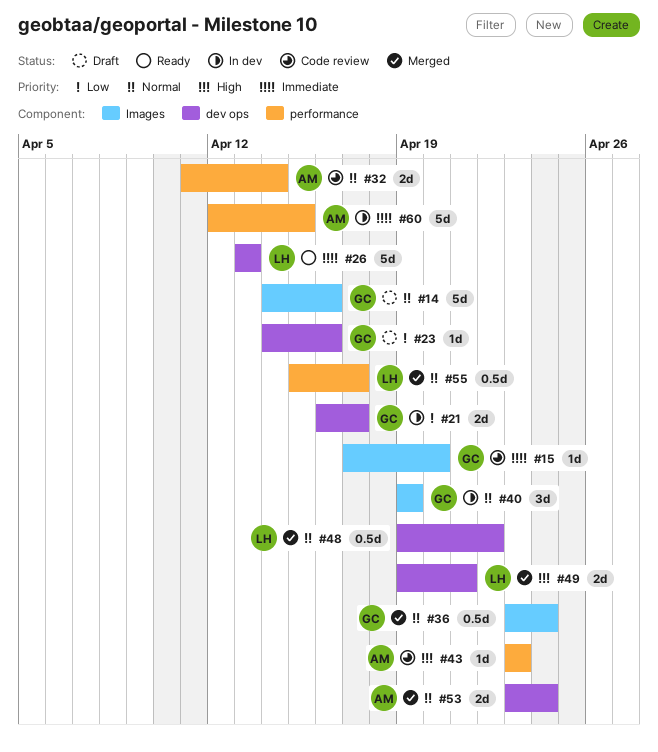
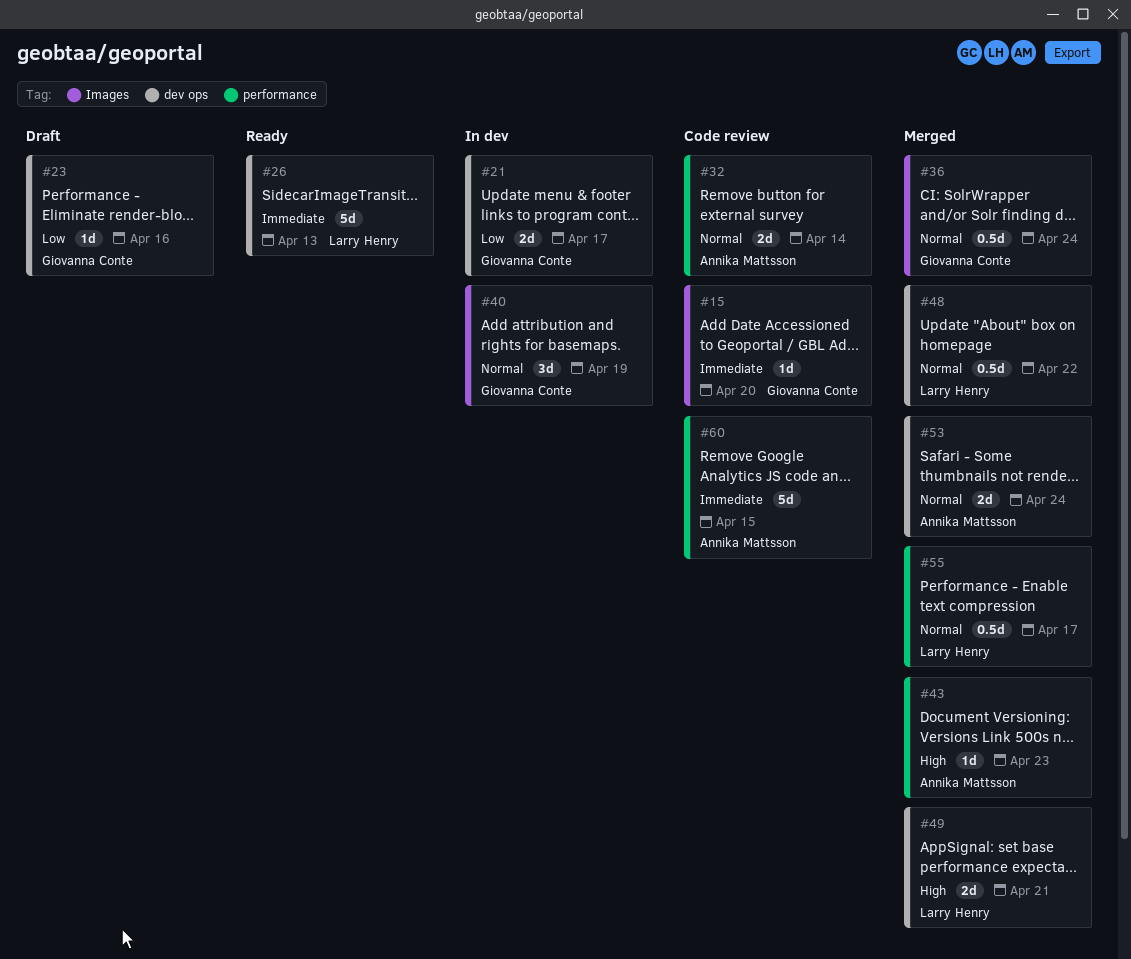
#14: present -> none
#43, status: Code review -> Merged
#60, status: In dev -> Code review

